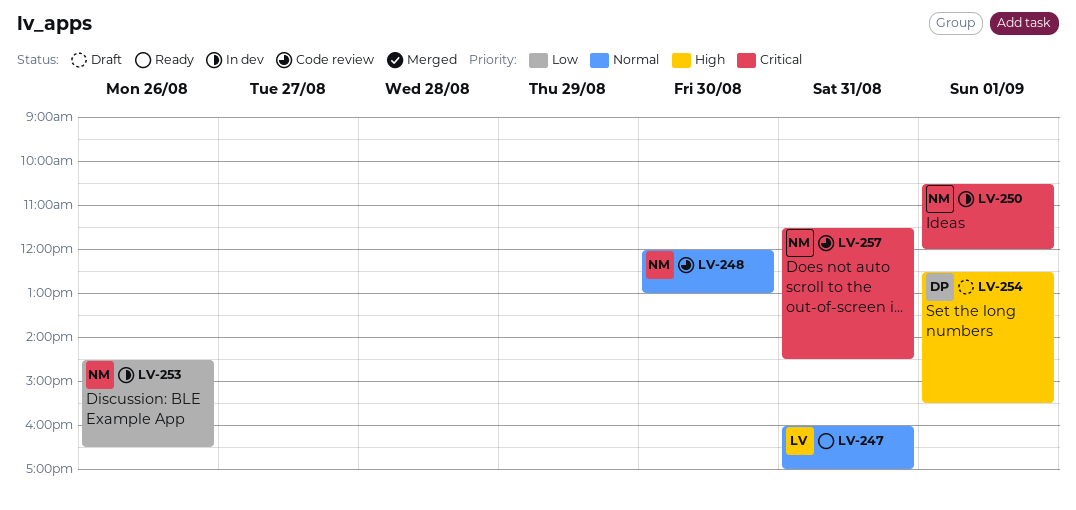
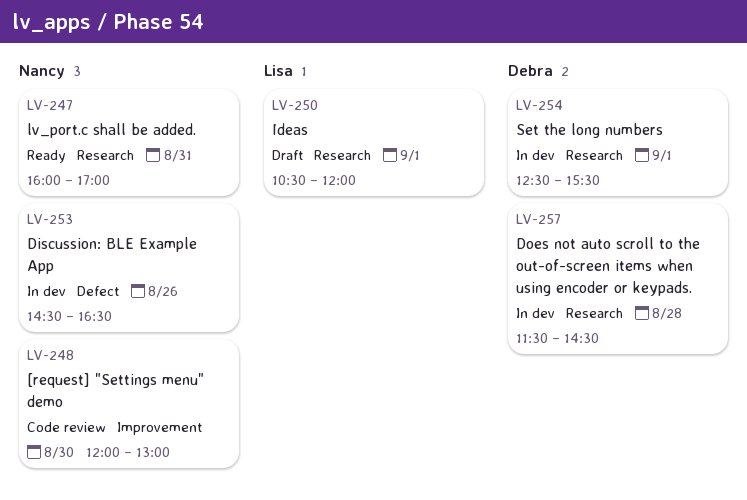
LV-247, owner: Lisa -> Nancy
LV-250, status: In dev -> Draft
LV-250, owner: Nancy -> Lisa
LV-254, status: Draft -> In dev
LV-257, status: Code review -> In dev
LV-257, owner: Nancy -> Debra
LV-257, day: Aug 31 -> Aug 28

